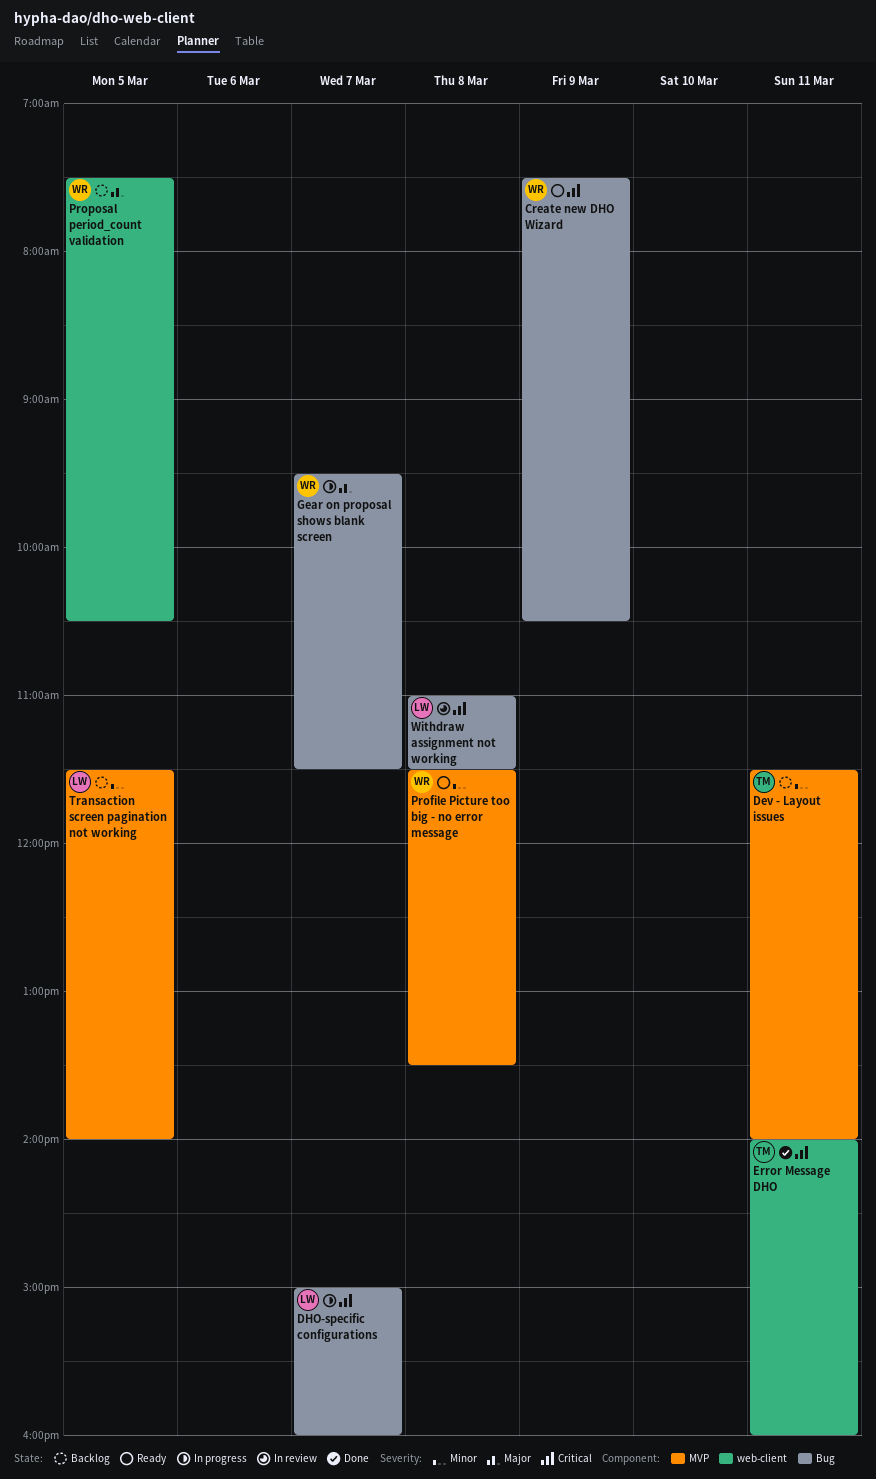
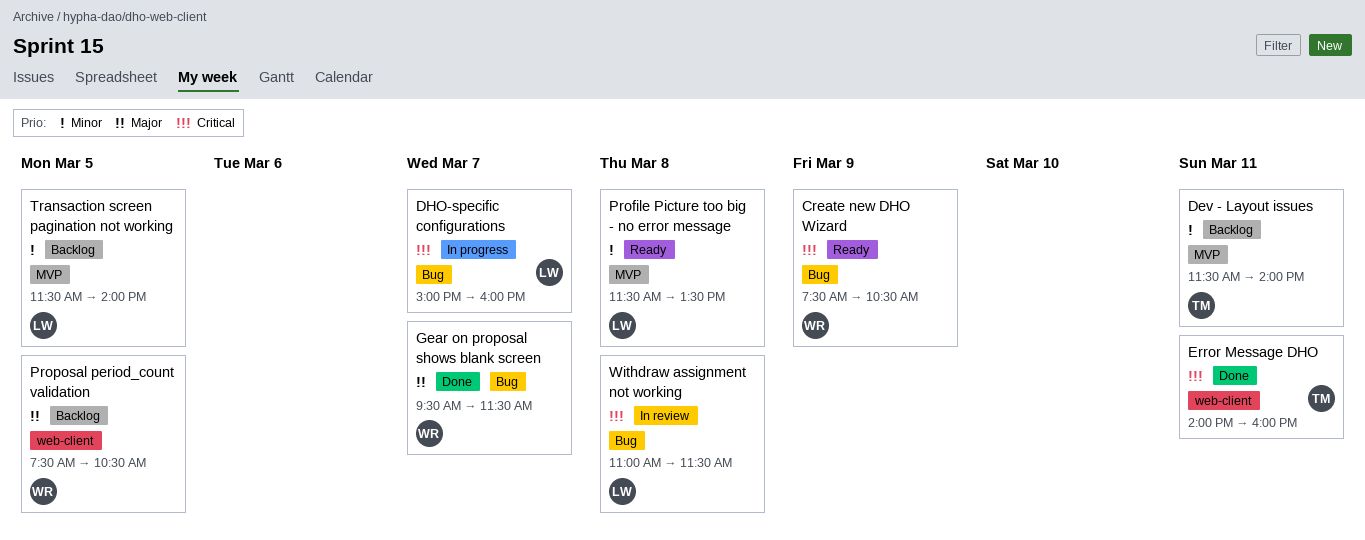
Gear on proposal shows blank screen, status: In progress -> Done
Profile Picture too big - no error message, owner: WR -> LW

